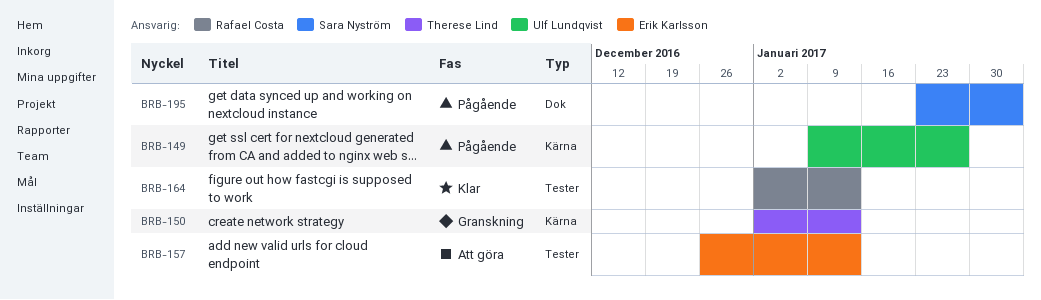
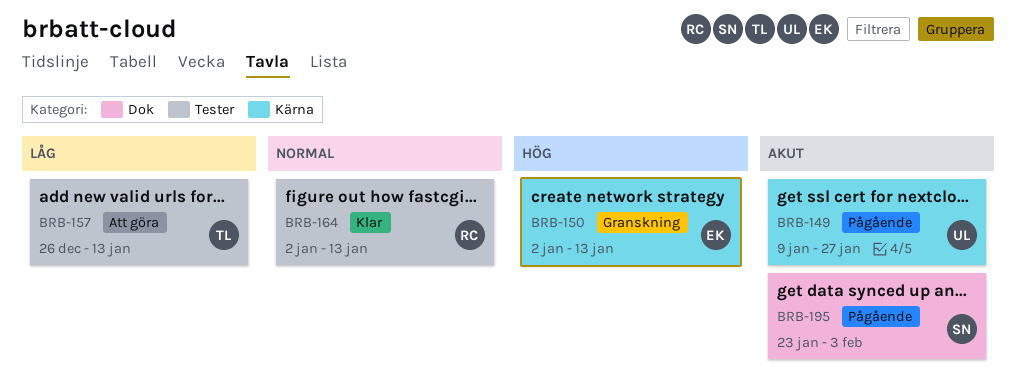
BRB-150, owner: Therese Lind -> Erik Karlsson
BRB-157, owner: Erik Karlsson -> Therese Lind

